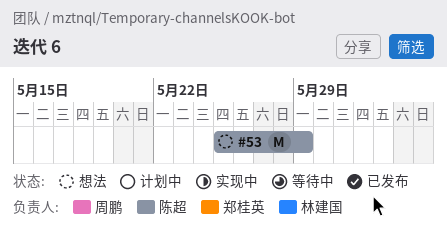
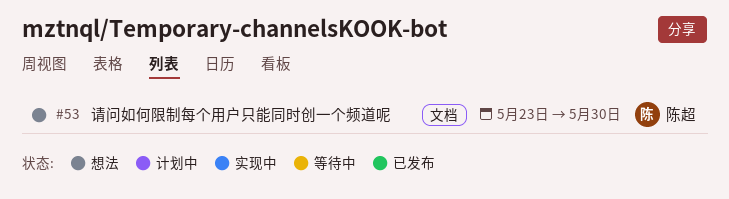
#53, start: May 25 -> May 23
#53, due: May 29 -> May 30

